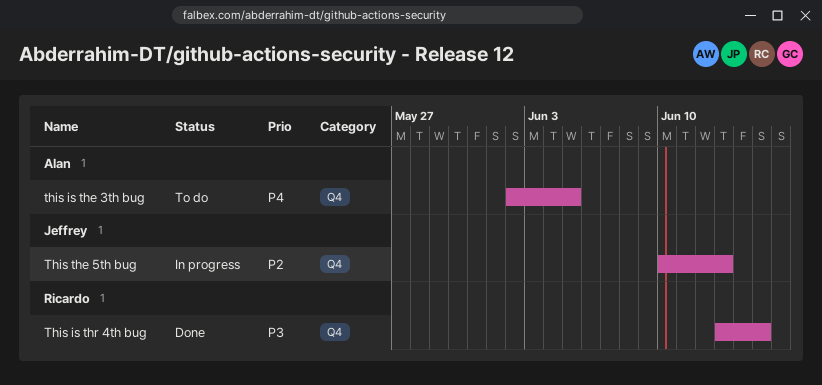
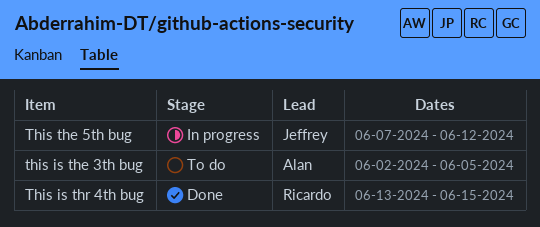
This the 5th bug, start: Jun 10 -> Jun 7
This the 5th bug, due: Jun 13 -> Jun 12

